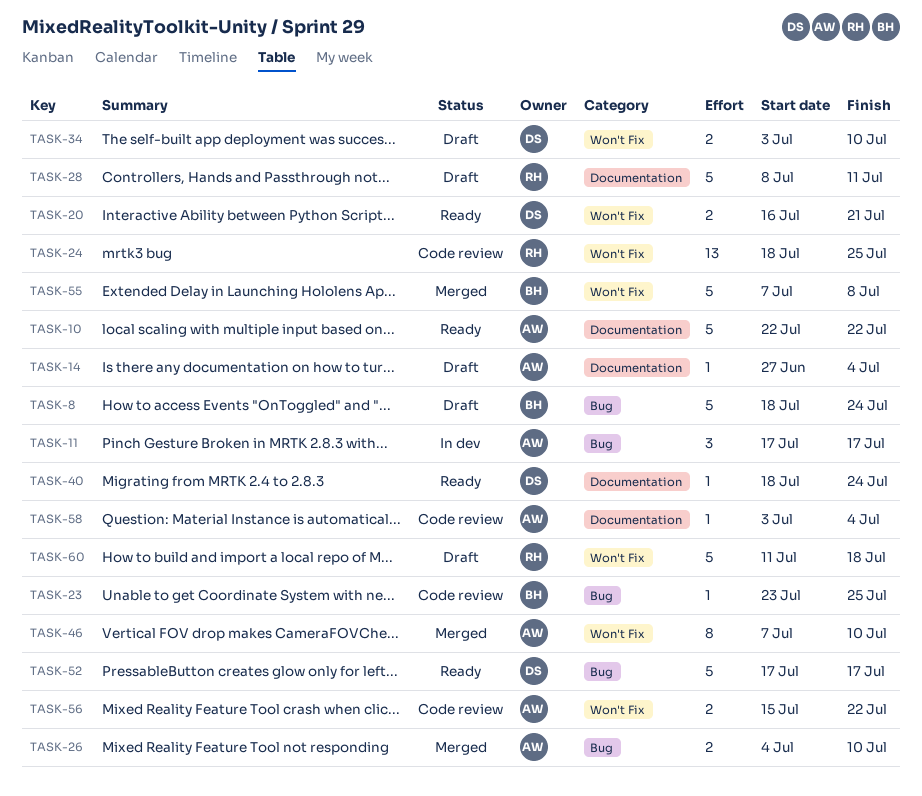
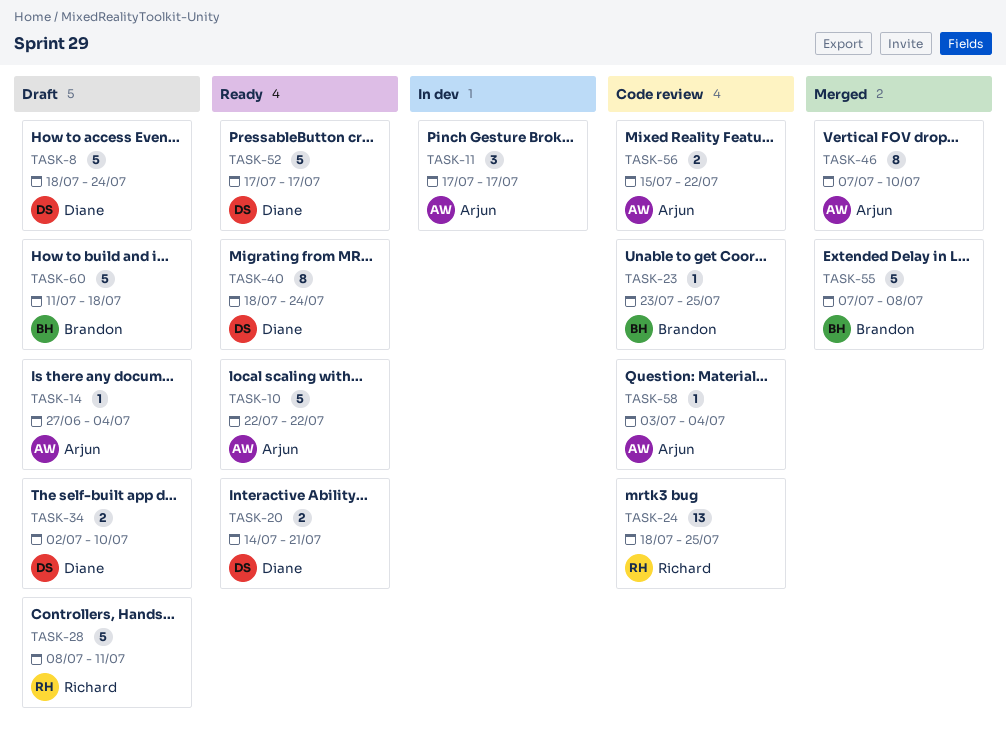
TASK-8, owner: Brandon -> Diane
TASK-20, start: Jul 16 -> Jul 14
TASK-26: present -> none
TASK-34, start: Jul 3 -> Jul 2
TASK-40, estimate: 1 -> 8
TASK-60, owner: Richard -> Brandon

